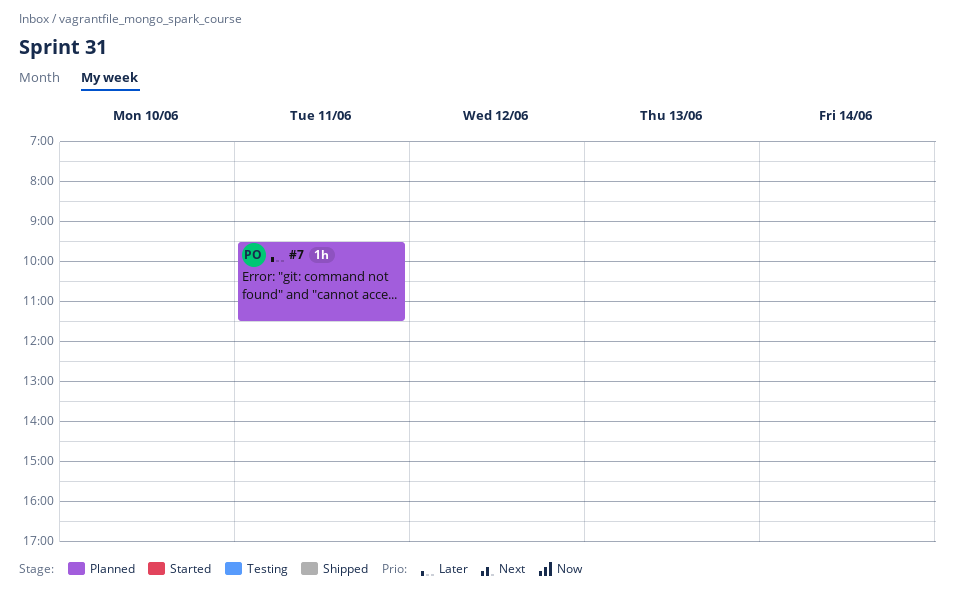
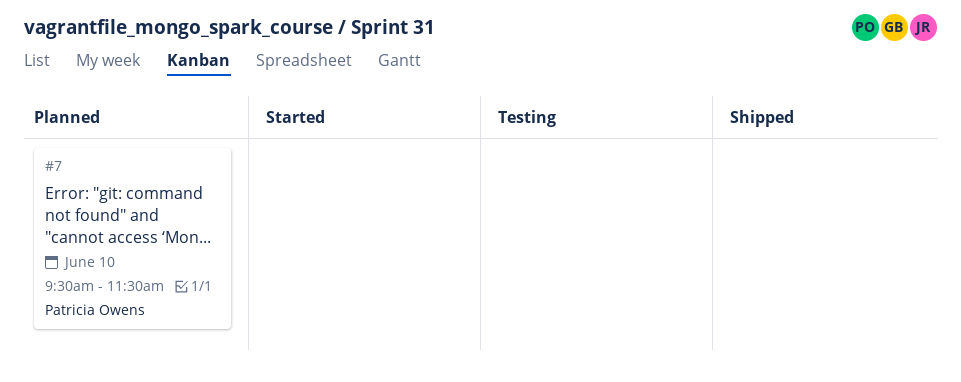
#7, day: Jun 11 -> Jun 10

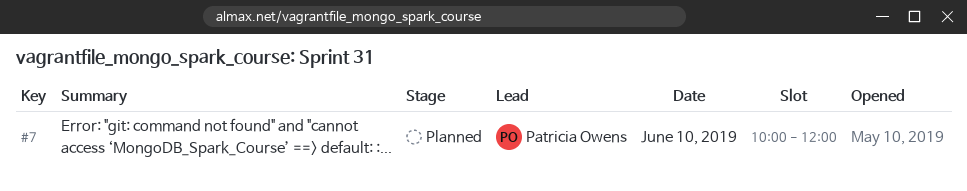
#7, begins: 09:30 -> 10:00
#7, ends: 11:30 -> 12:00

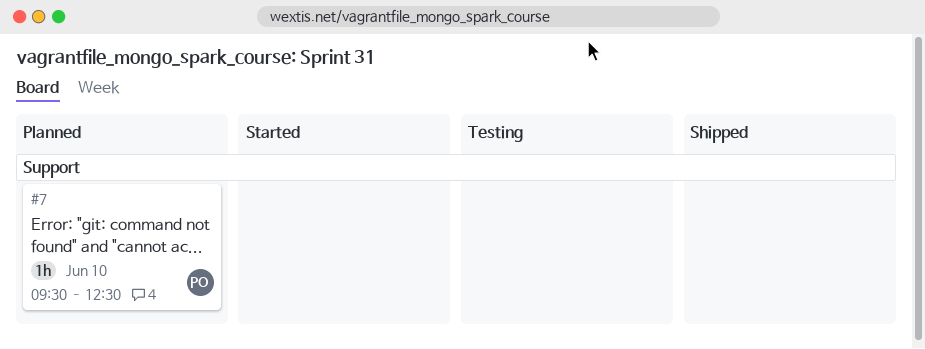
#7, begins: 10:00 -> 09:30
#7, ends: 12:00 -> 12:30

